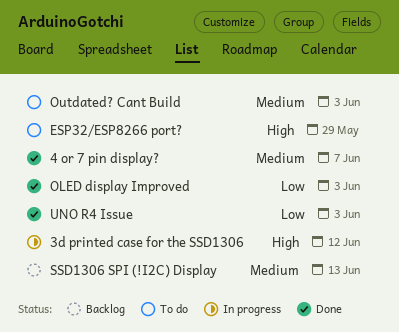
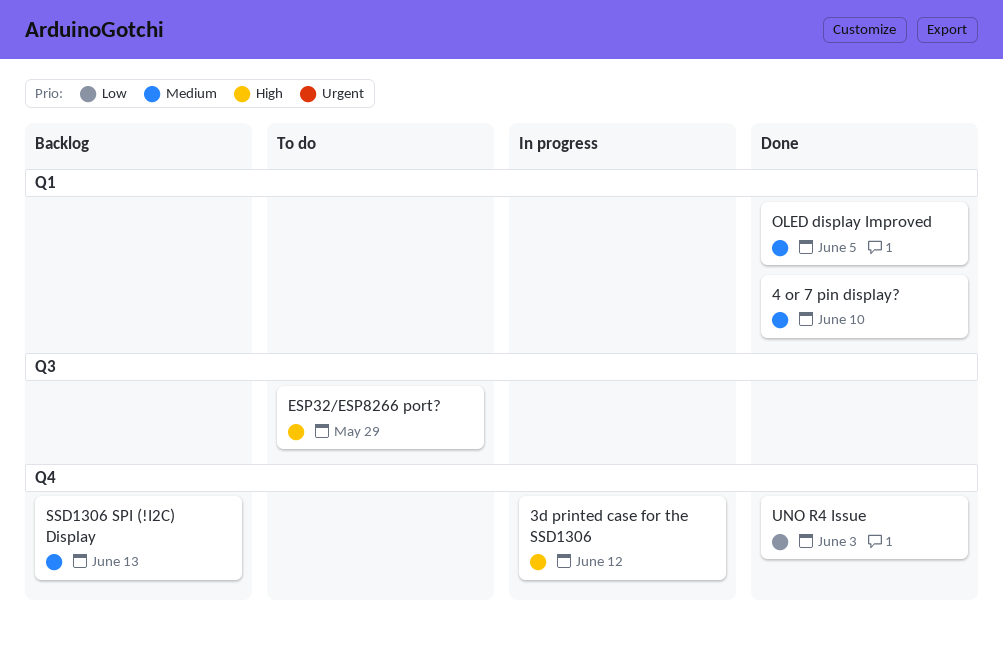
4 or 7 pin display?, due: Jun 7 -> Jun 10
OLED display Improved, priority: Low -> Medium
OLED display Improved, due: Jun 3 -> Jun 5
Outdated? Cant Build: present -> none

